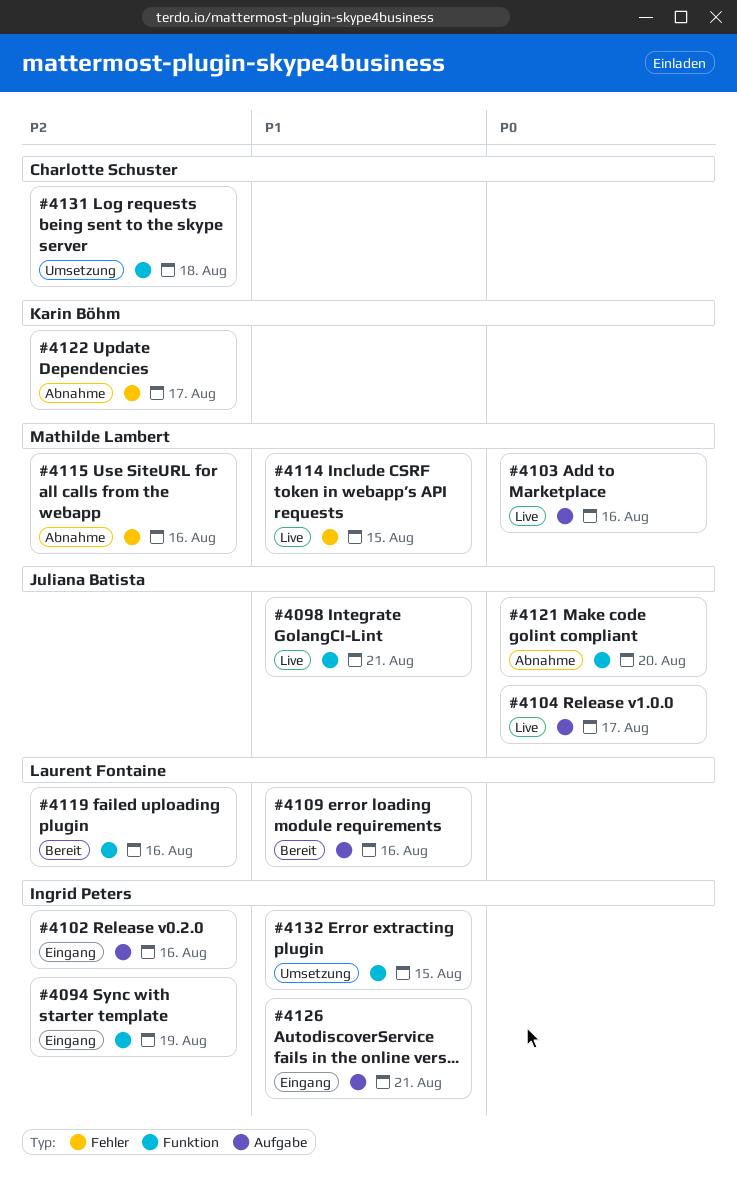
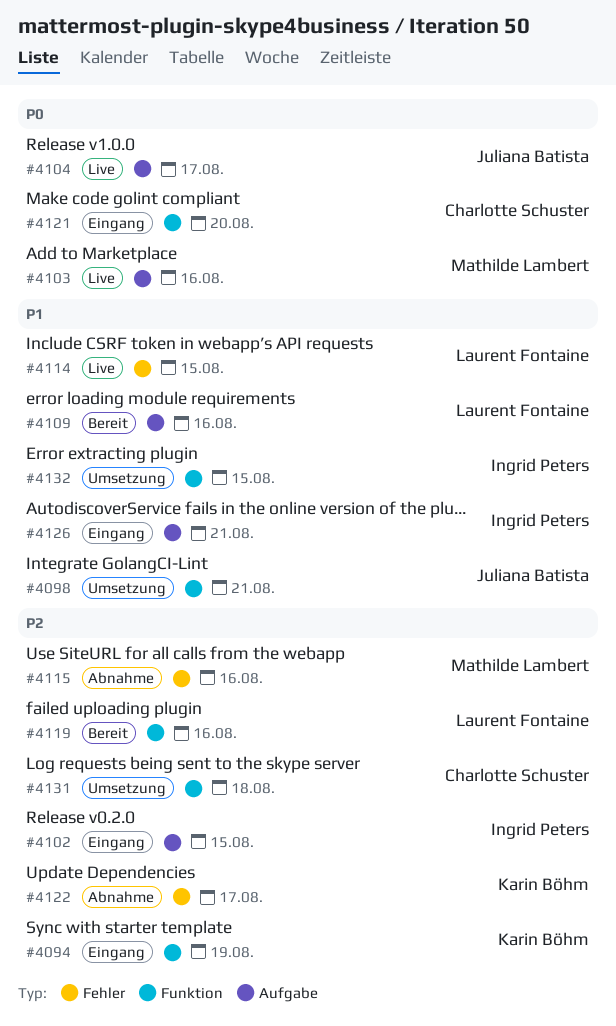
#4094, owner: Ingrid Peters -> Karin Böhm
#4098, status: Live -> Umsetzung
#4102, due: Aug 16 -> Aug 15
#4114, owner: Mathilde Lambert -> Laurent Fontaine
#4121, status: Abnahme -> Eingang
#4121, owner: Juliana Batista -> Charlotte Schuster

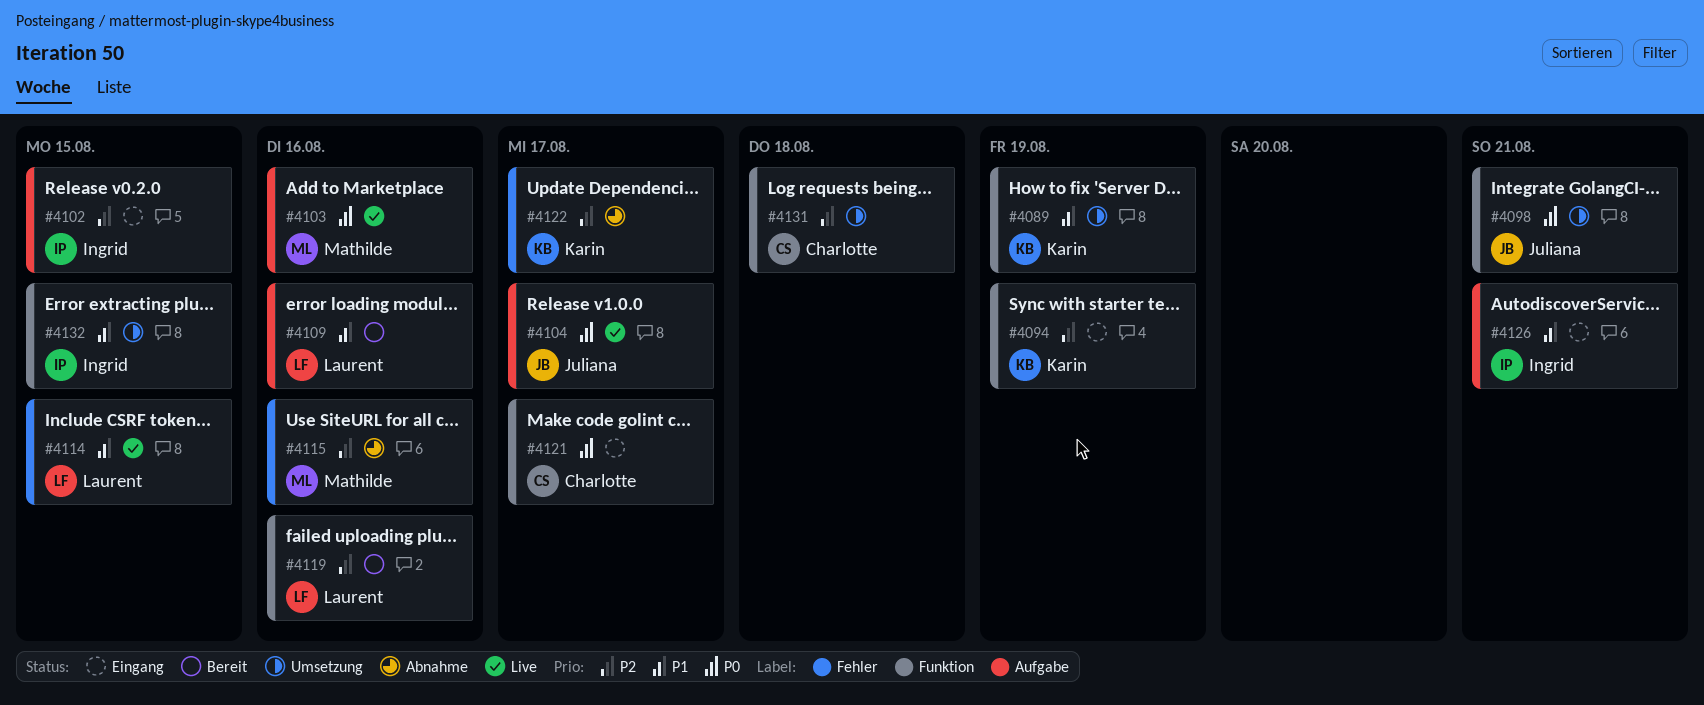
#4089: none -> present
#4098, priority: P1 -> P0
#4121, due: Aug 20 -> Aug 17

